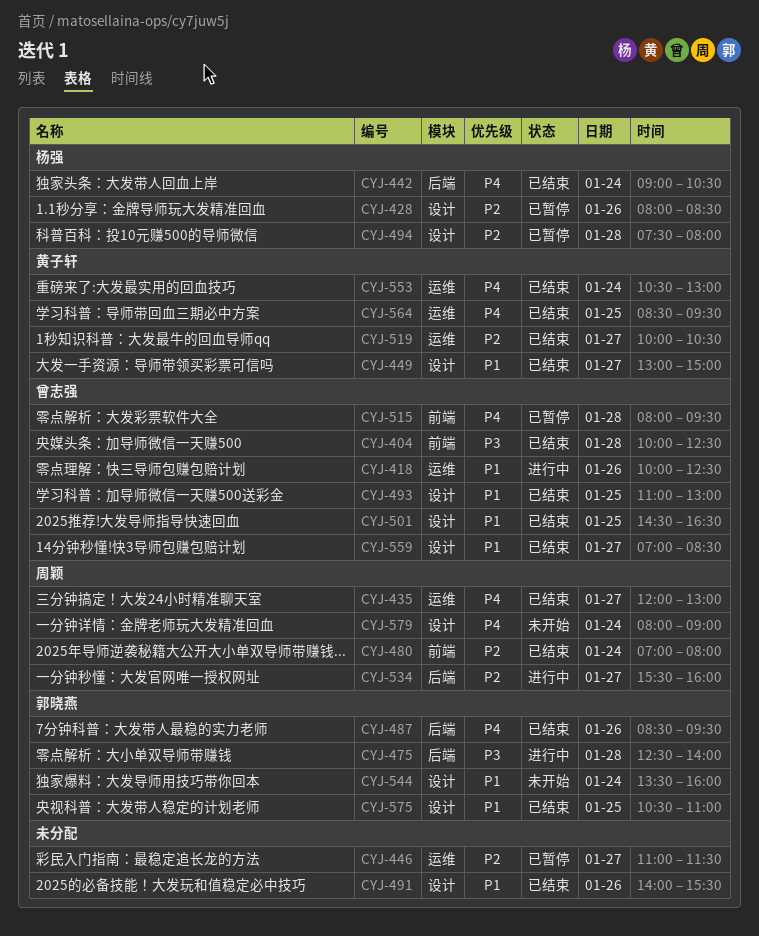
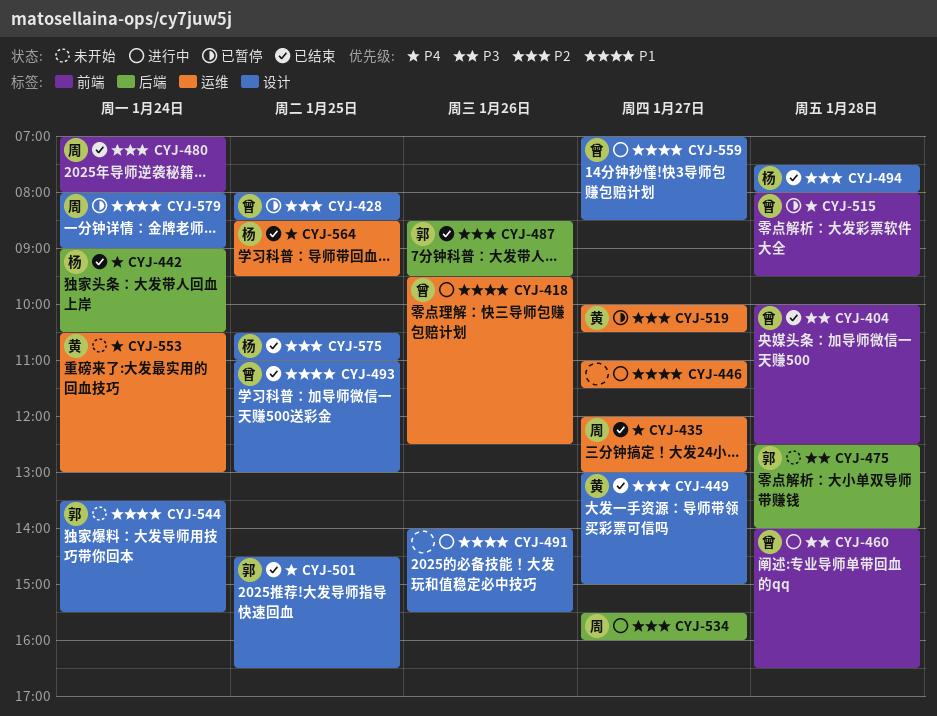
CYJ-418, begins: 10:00 -> 09:30
CYJ-428, owner: 杨强 -> 曾志强
CYJ-428, day: Jan 26 -> Jan 25
CYJ-446, status: 已暂停 -> 进行中
CYJ-446, priority: P2 -> P1
CYJ-449, priority: P1 -> P2
CYJ-460: none -> present
CYJ-475, status: 进行中 -> 未开始
CYJ-487, priority: P4 -> P2
CYJ-491, status: 已结束 -> 进行中
CYJ-494, status: 已暂停 -> 已结束
CYJ-501, owner: 曾志强 -> 郭晓燕
CYJ-501, priority: P1 -> P4
CYJ-519, status: 已结束 -> 已暂停
CYJ-544, ends: 16:00 -> 15:30
CYJ-553, status: 已结束 -> 未开始
CYJ-559, status: 已结束 -> 进行中
CYJ-564, owner: 黄子轩 -> 杨强
CYJ-575, owner: 郭晓燕 -> 杨强
CYJ-575, priority: P1 -> P2
CYJ-579, status: 未开始 -> 已暂停
CYJ-579, priority: P4 -> P1

